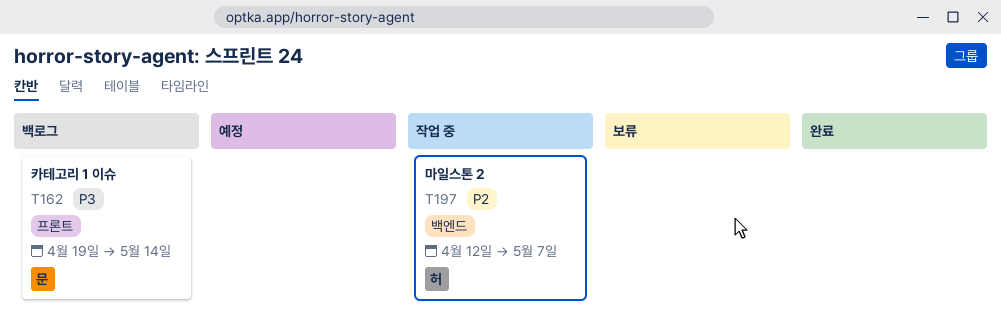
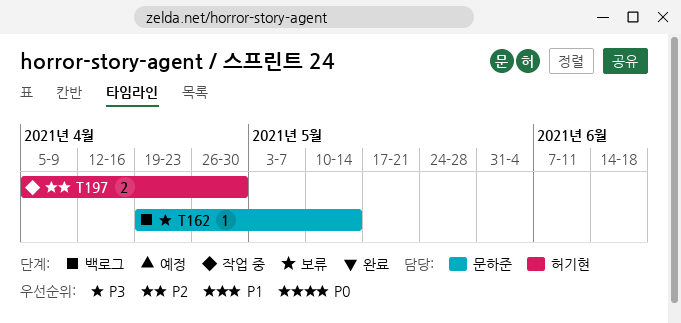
T197, start: Apr 12 -> Apr 5
T197, due: May 7 -> Apr 30

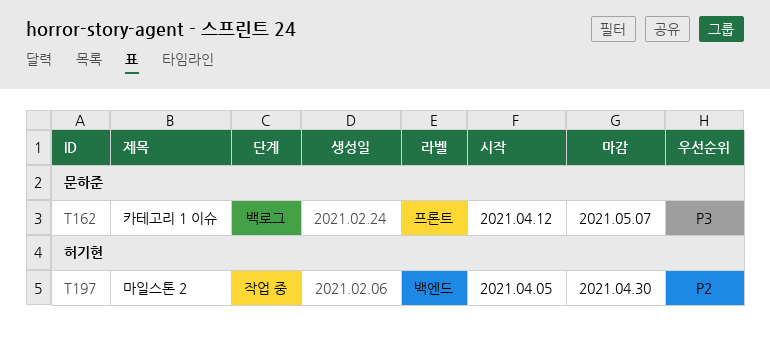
T162, start: Apr 19 -> Apr 12
T162, due: May 14 -> May 7

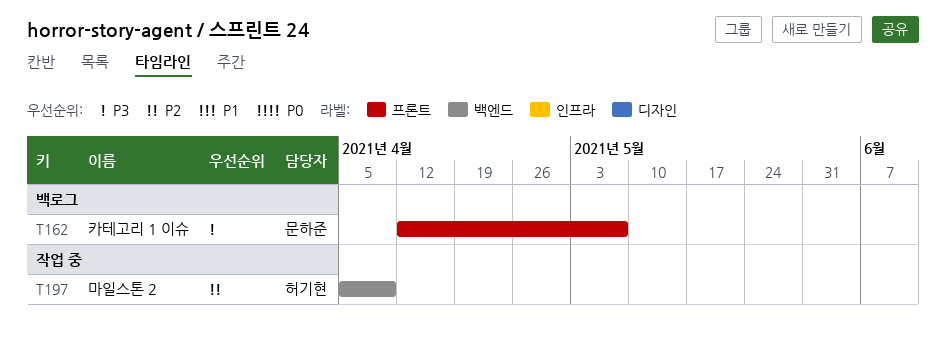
T197, due: Apr 30 -> Apr 9

